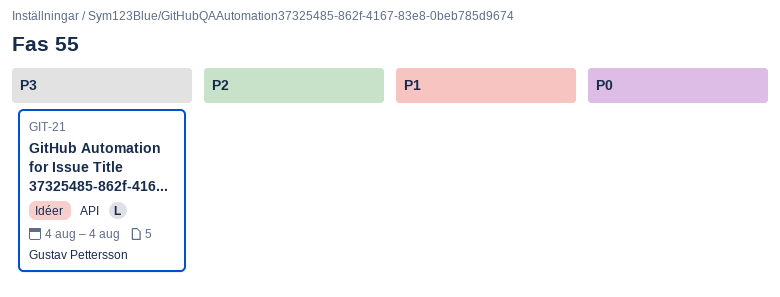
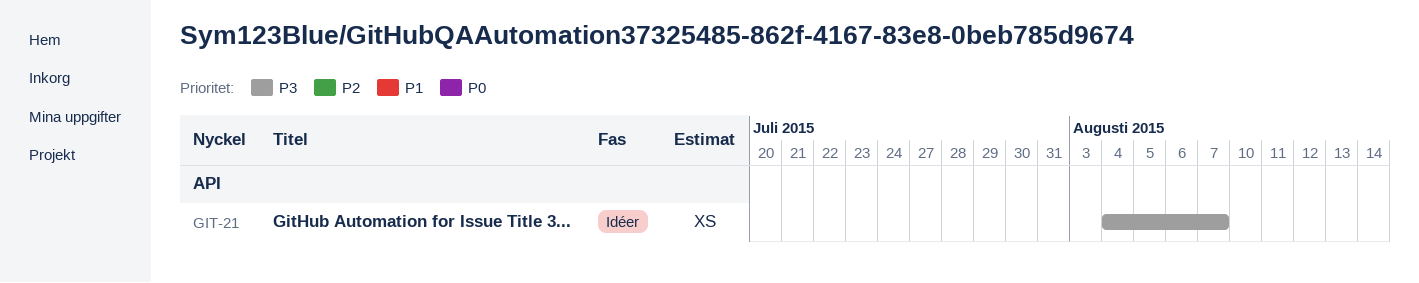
GIT-21, estimate: L -> XS
GIT-21, due: Aug 4 -> Aug 7

